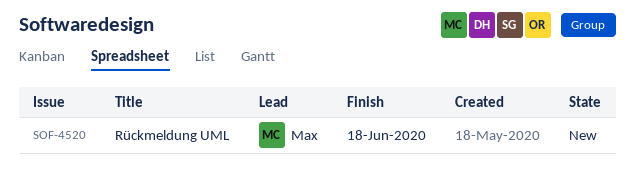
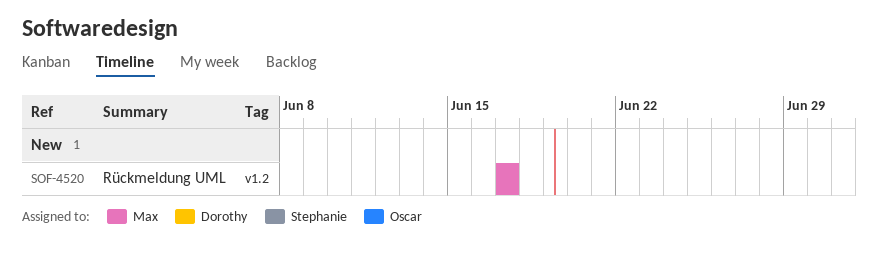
SOF-4520, due: Jun 18 -> Jun 17

